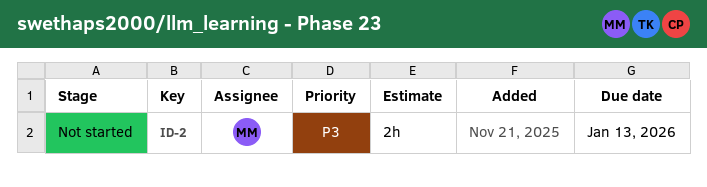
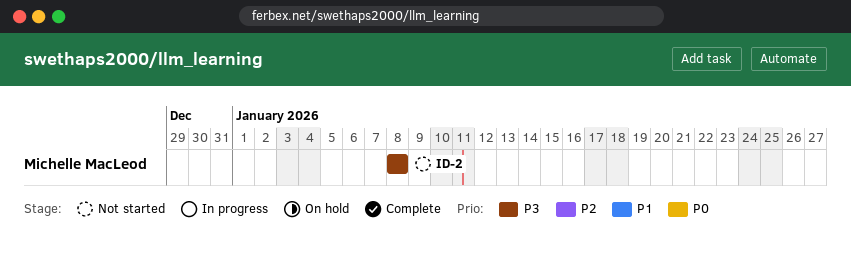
ID-2, due: Jan 13 -> Jan 8

